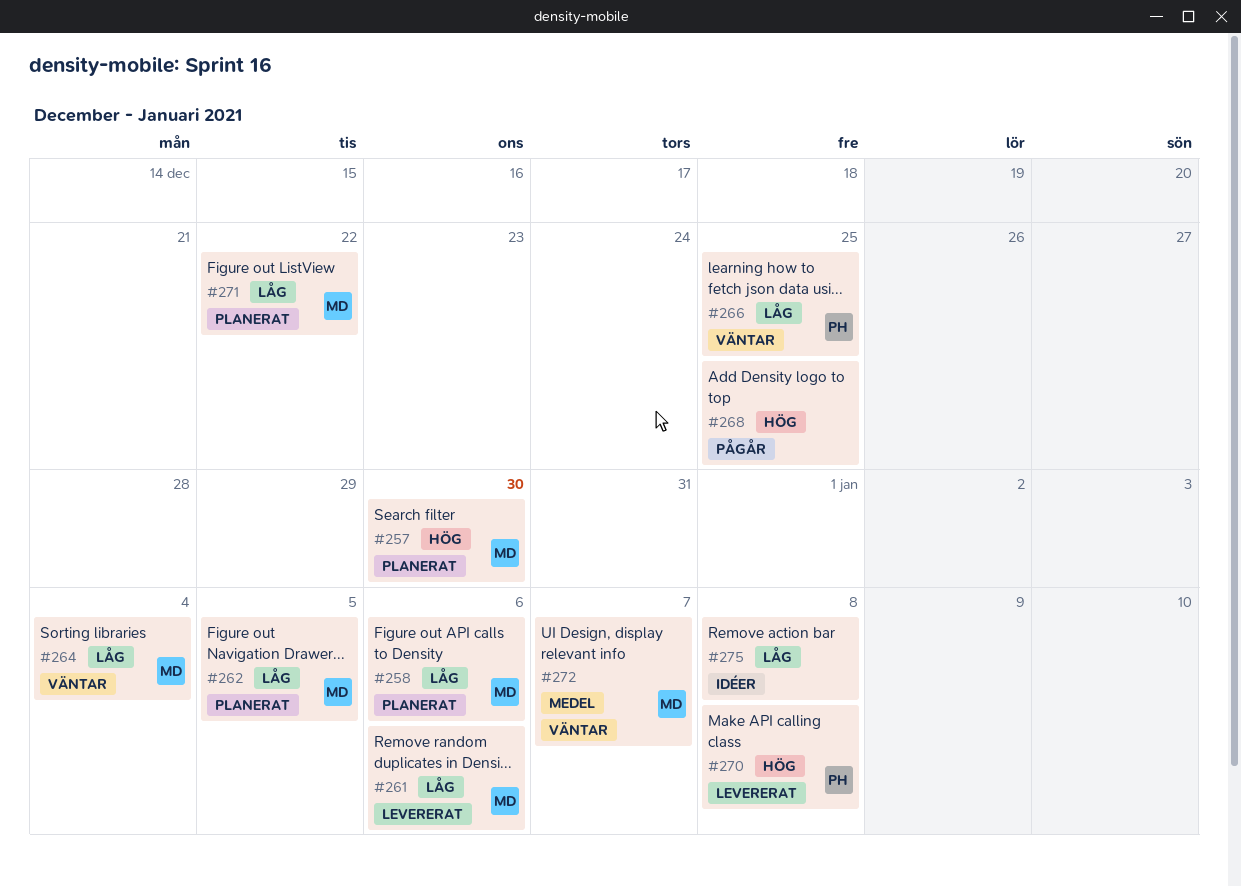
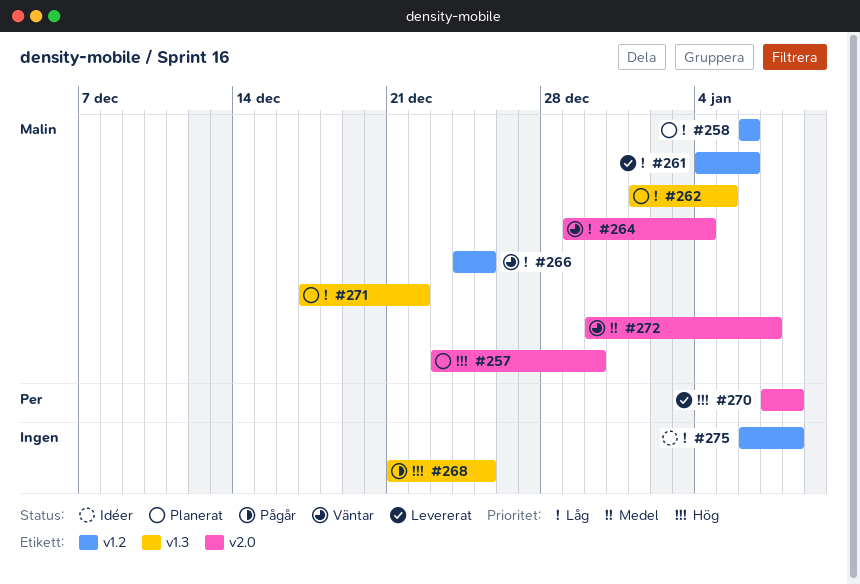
#266, owner: Per -> Malin

